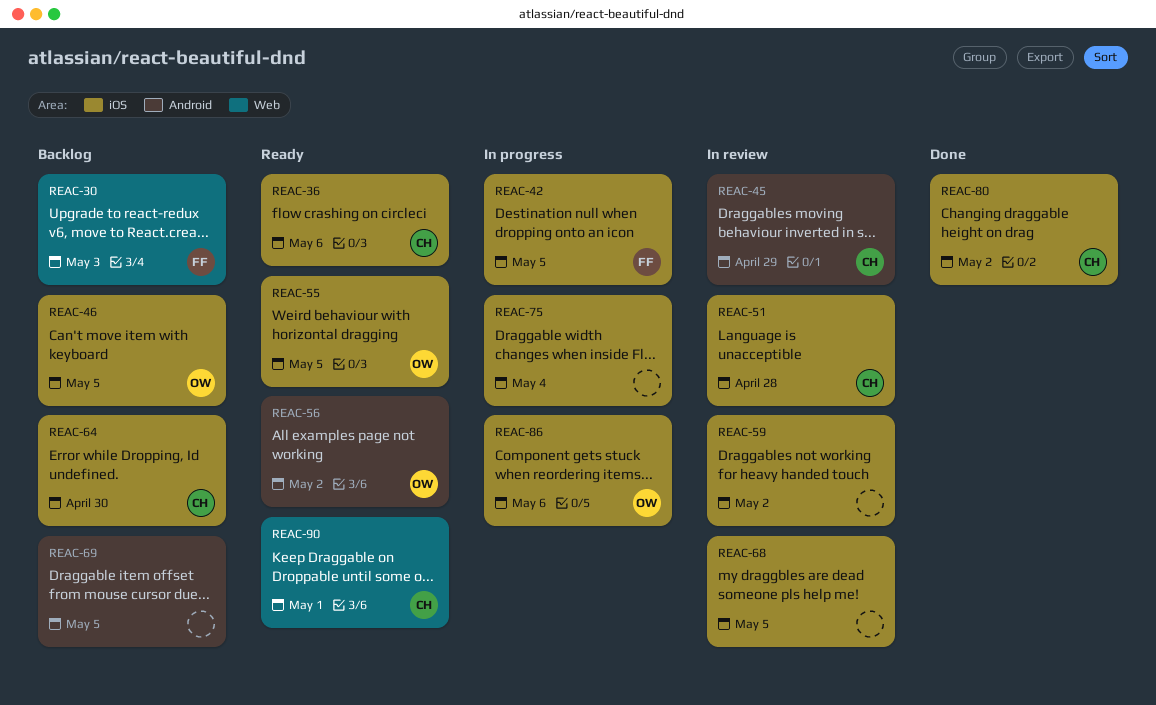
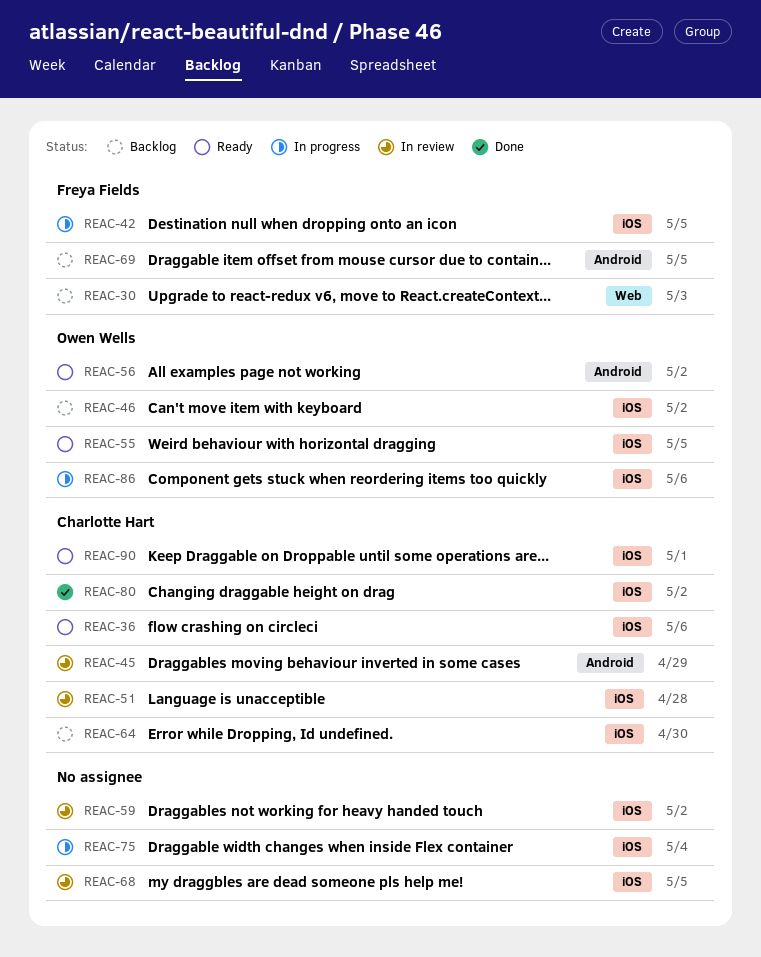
REAC-46, due: May 5 -> May 2
REAC-69, owner: none -> Freya Fields
REAC-90, label: Web -> iOS

